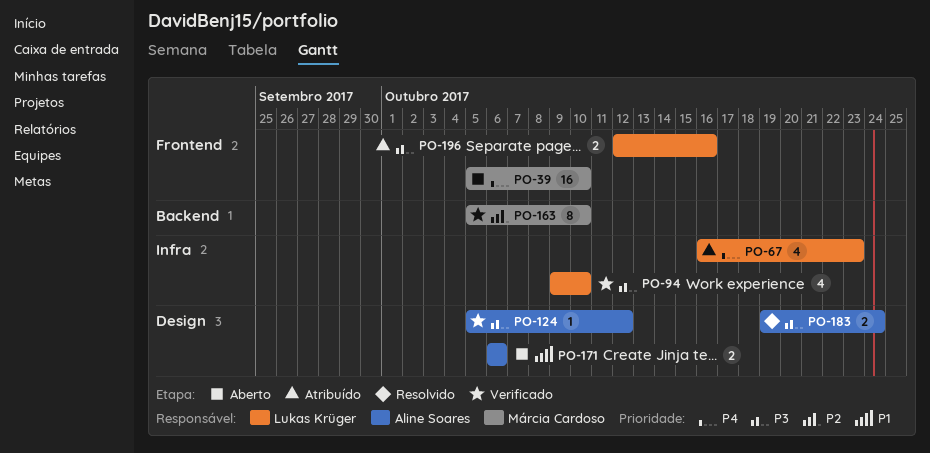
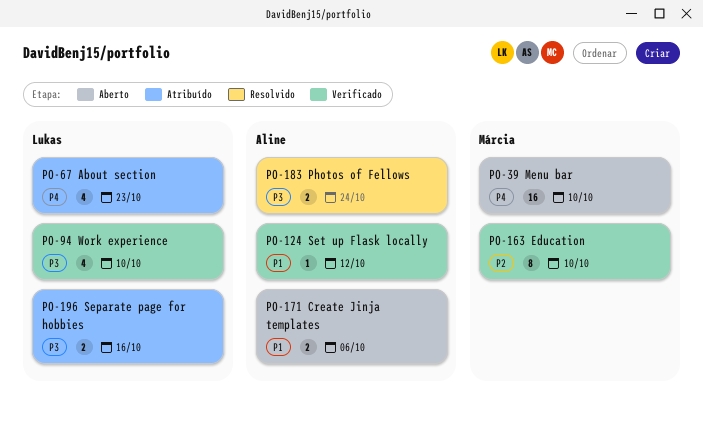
PO-124, priority: P3 -> P1

